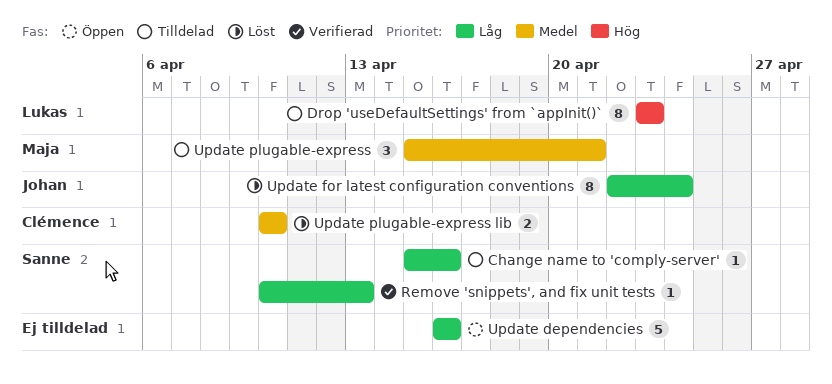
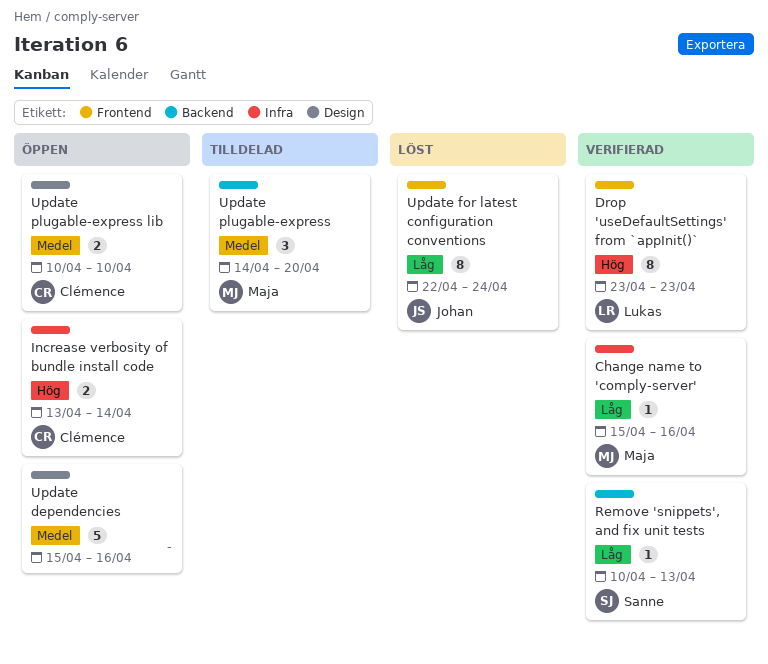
Change name to 'comply-server', status: Tilldelad -> Verifierad
Change name to 'comply-server', owner: Sanne -> Maja
Drop 'useDefaultSettings' from `appInit()`, status: Tilldelad -> Verifierad
Increase verbosity of bundle install code: none -> present
Update dependencies, priority: Låg -> Medel
Update dependencies, start: Apr 16 -> Apr 15
Update plugable-express, start: Apr 15 -> Apr 14
Update plugable-express, due: Apr 21 -> Apr 20
Update plugable-express lib, status: Löst -> Öppen

